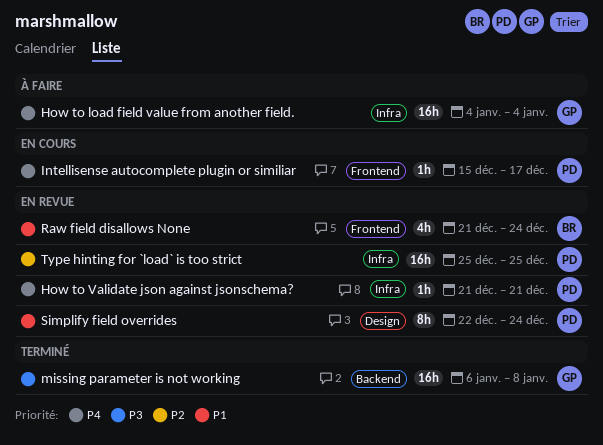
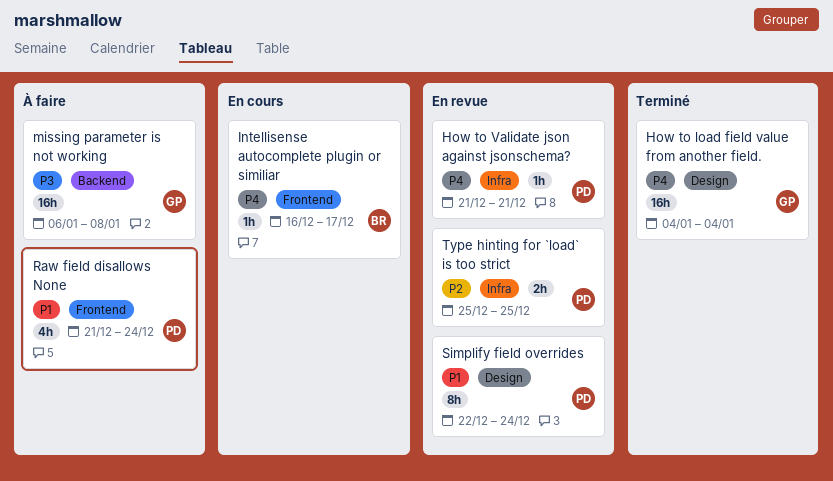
How to load field value from another field., status: À faire -> Terminé
How to load field value from another field., label: Infra -> Design
Intellisense autocomplete plugin or similiar, owner: PD -> BR
Intellisense autocomplete plugin or similiar, start: Dec 15 -> Dec 16
missing parameter is not working, status: Terminé -> À faire
Raw field disallows None, status: En revue -> À faire
Raw field disallows None, owner: BR -> PD
Type hinting for `load` is too strict, estimate: 16h -> 2h

